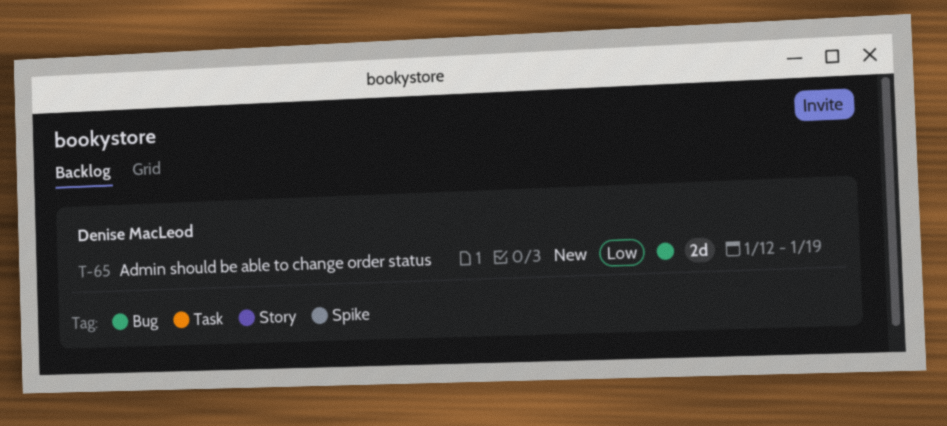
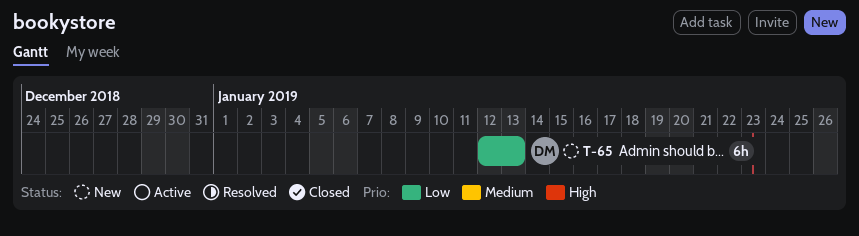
T-65, estimate: 2d -> 6h
T-65, due: Jan 19 -> Jan 13

